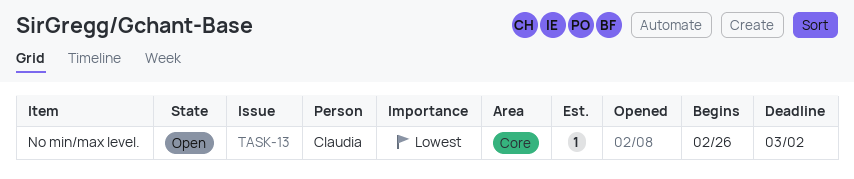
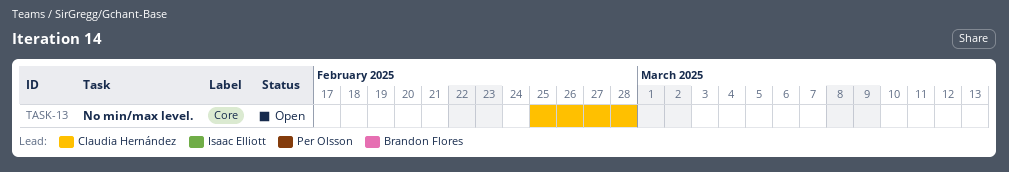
TASK-13, start: Feb 26 -> Feb 25
TASK-13, due: Mar 2 -> Feb 28

